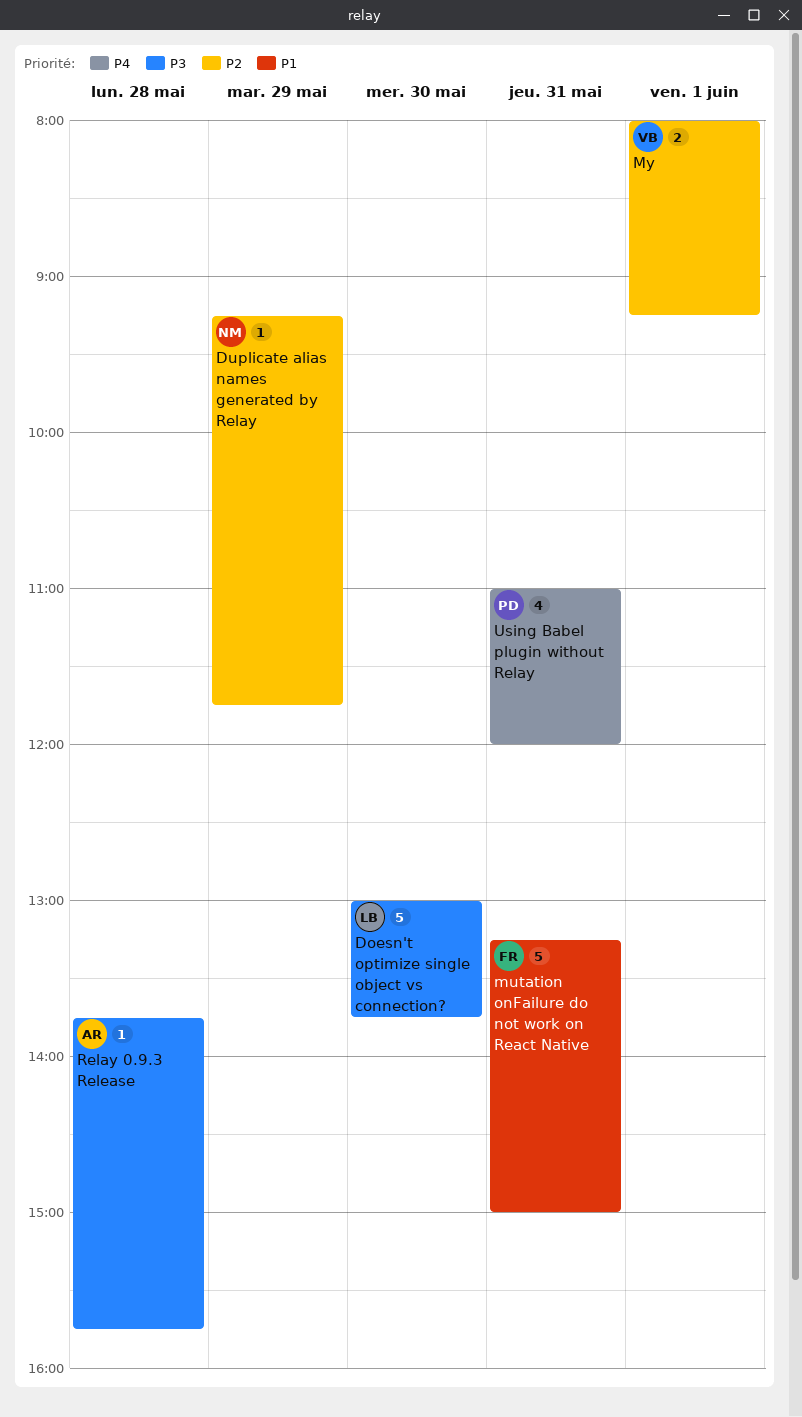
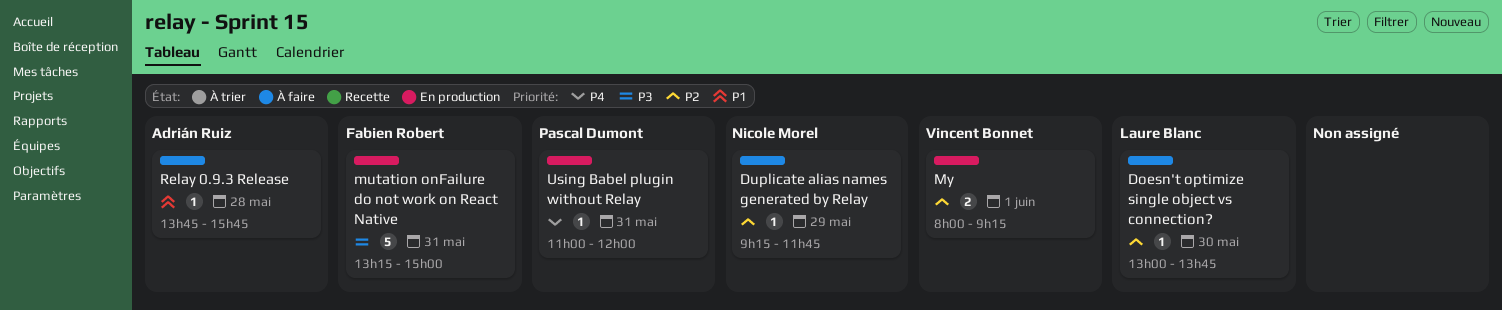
Doesn't optimize single object vs connection?, priority: P3 -> P2
Doesn't optimize single object vs connection?, estimate: 5 -> 1
mutation onFailure do not work on React Native, priority: P1 -> P3
Relay 0.9.3 Release, priority: P3 -> P1
Using Babel plugin without Relay, estimate: 4 -> 1

